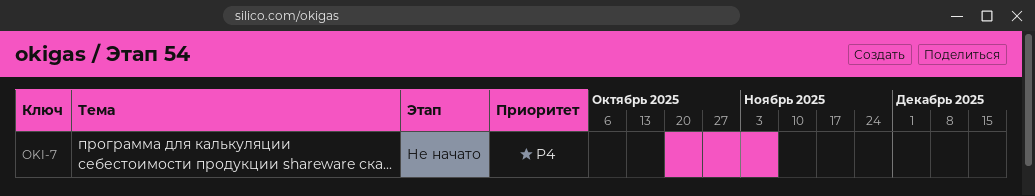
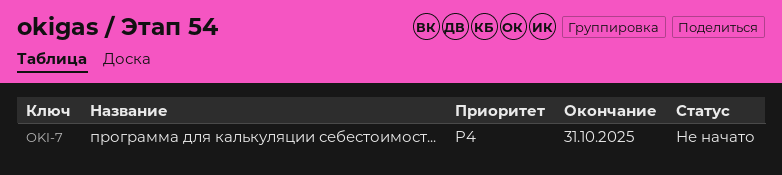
OKI-7, due: Nov 7 -> Oct 31

